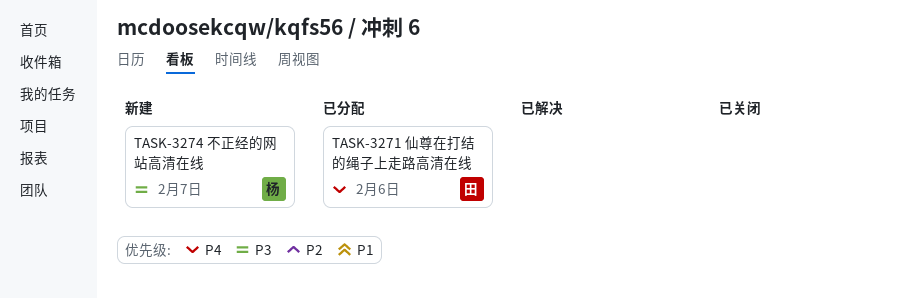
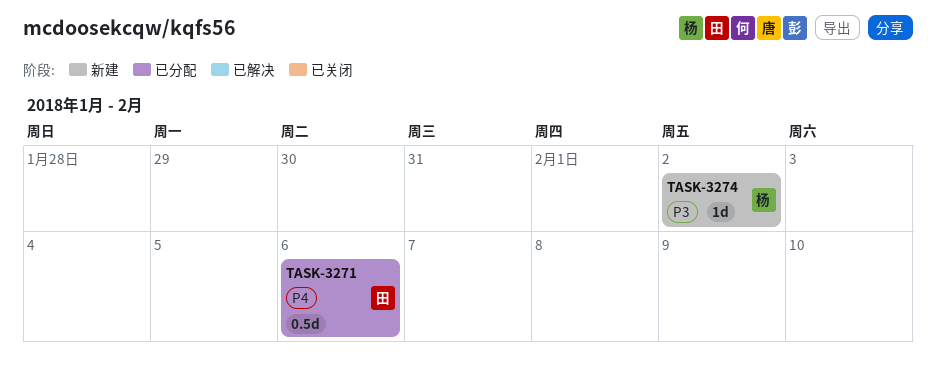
TASK-3274, due: Feb 7 -> Feb 2

